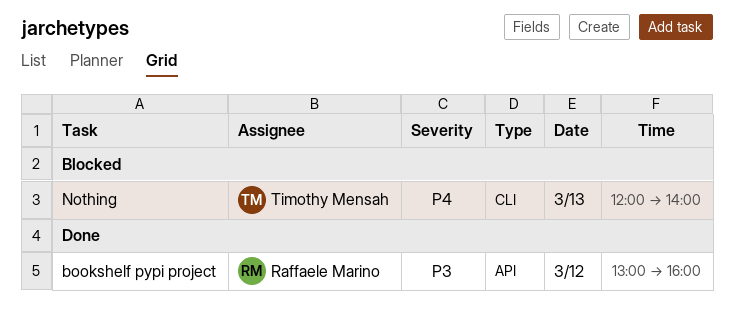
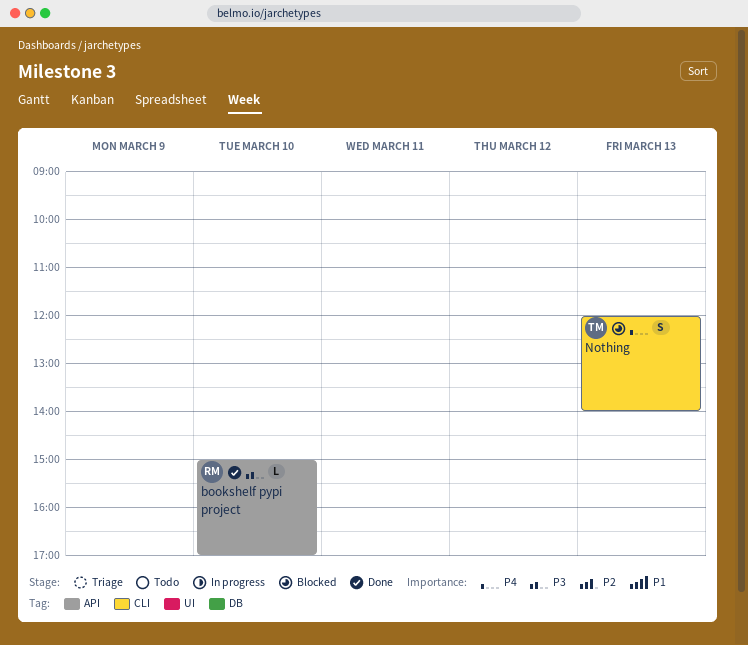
bookshelf pypi project, day: Mar 12 -> Mar 10
bookshelf pypi project, begins: 13:00 -> 15:00
bookshelf pypi project, ends: 16:00 -> 17:00

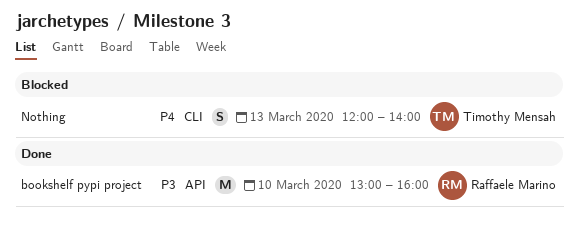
bookshelf pypi project, estimate: L -> M
bookshelf pypi project, begins: 15:00 -> 13:00
bookshelf pypi project, ends: 17:00 -> 16:00

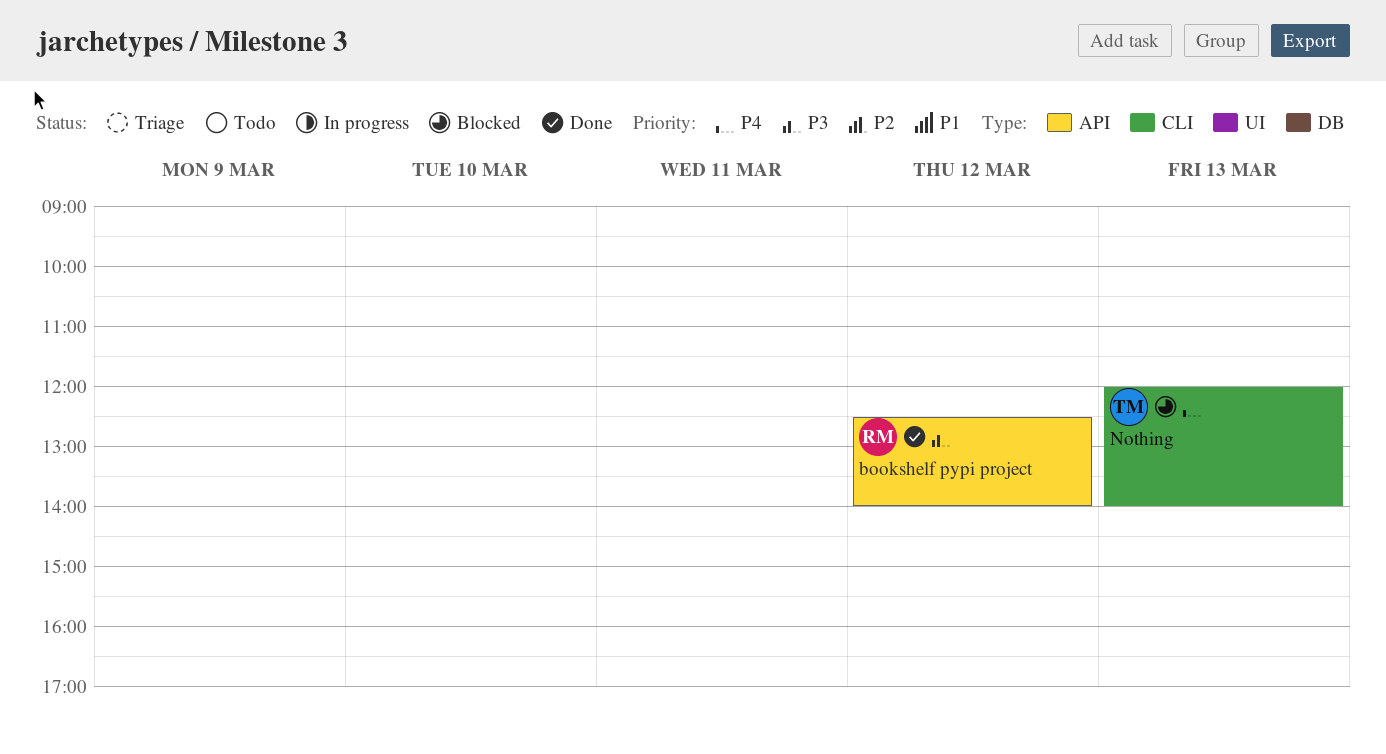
bookshelf pypi project, day: Mar 10 -> Mar 12
bookshelf pypi project, begins: 13:00 -> 12:30
bookshelf pypi project, ends: 16:00 -> 14:00

